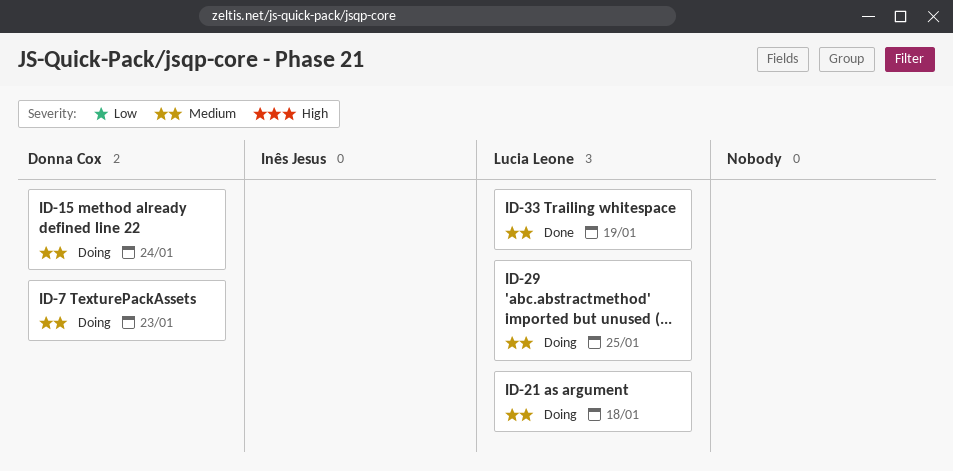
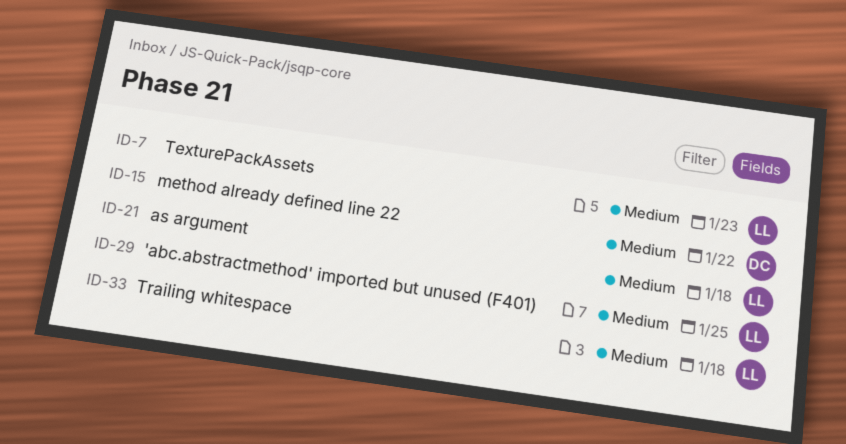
ID-7, owner: Donna Cox -> Lucia Leone
ID-15, due: Jan 24 -> Jan 22
ID-33, due: Jan 19 -> Jan 18

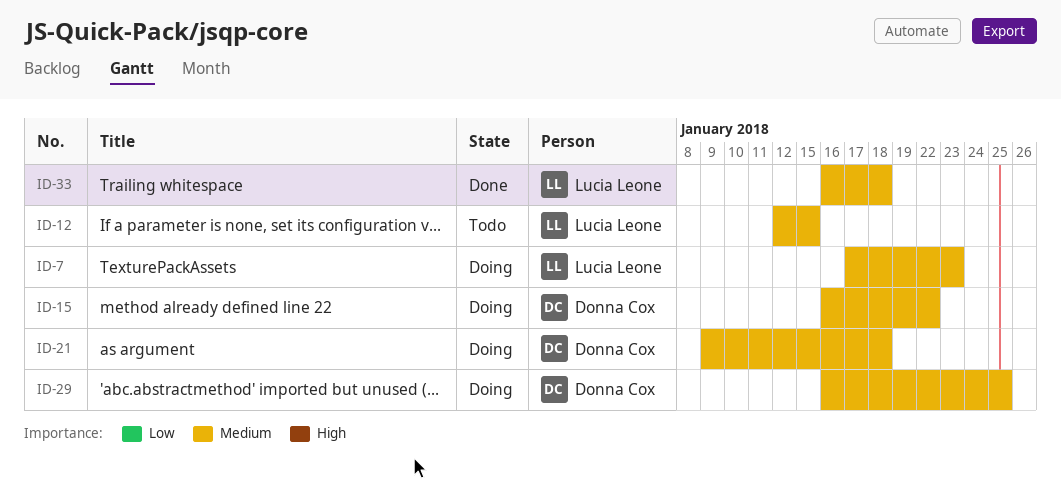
ID-12: none -> present
ID-21, owner: Lucia Leone -> Donna Cox
ID-29, owner: Lucia Leone -> Donna Cox

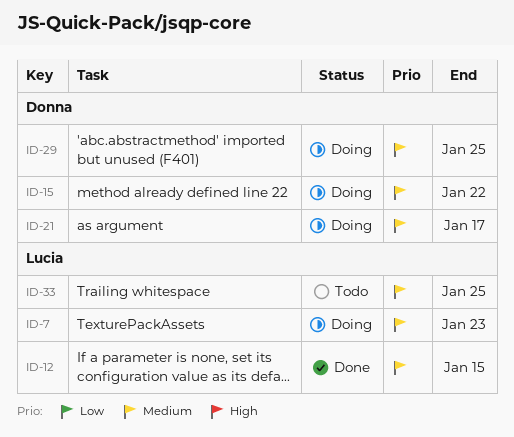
ID-12, status: Todo -> Done
ID-21, due: Jan 18 -> Jan 17
ID-33, status: Done -> Todo
ID-33, due: Jan 18 -> Jan 25

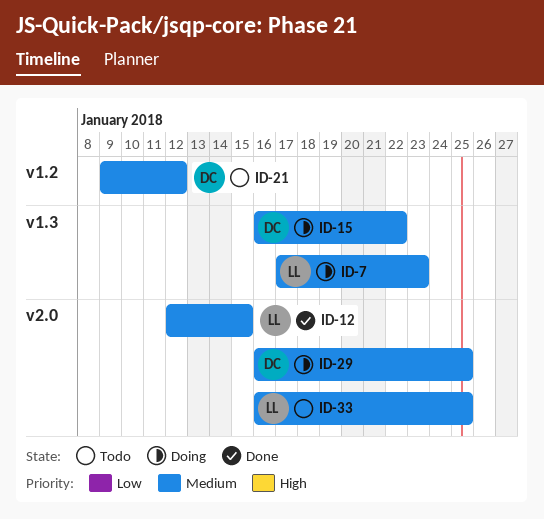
ID-21, status: Doing -> Todo
ID-21, due: Jan 17 -> Jan 12

